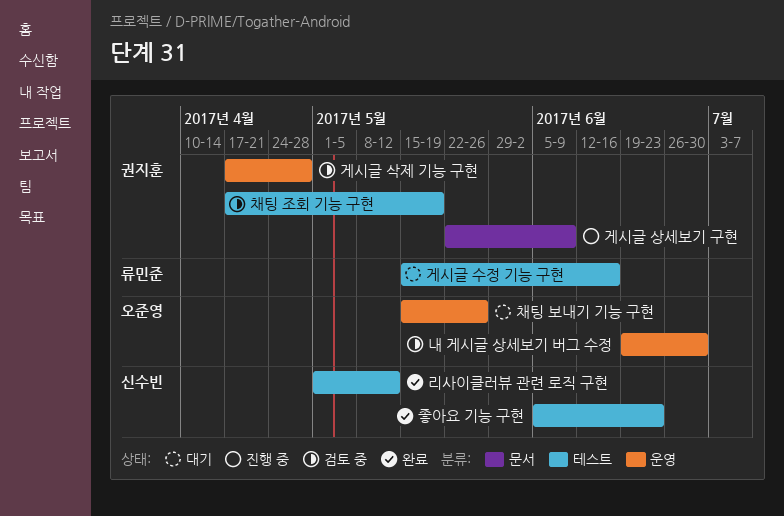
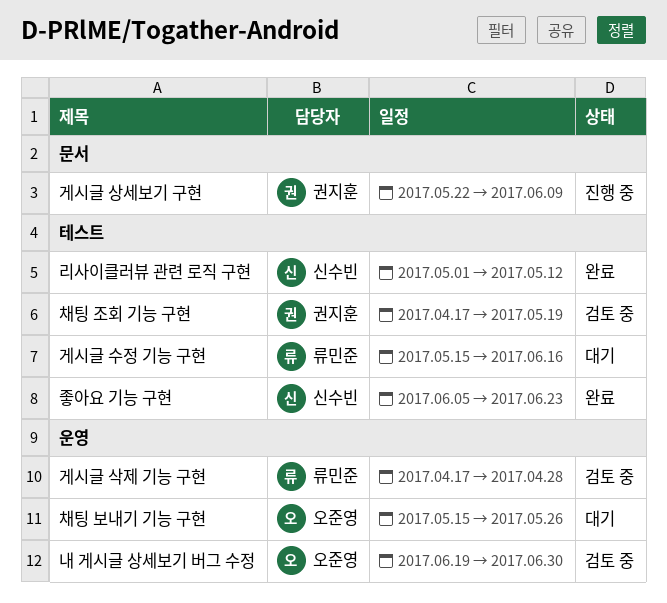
게시글 삭제 기능 구현, owner: 권지훈 -> 류민준

